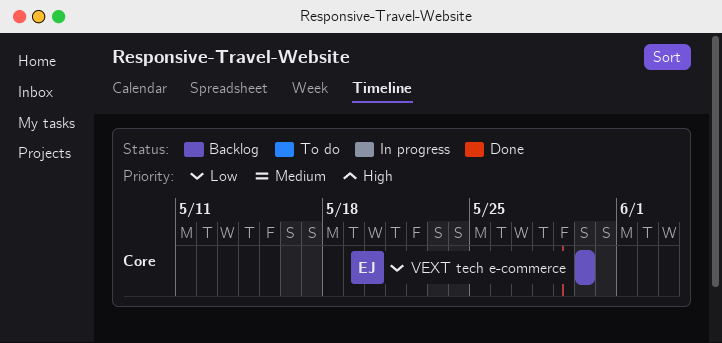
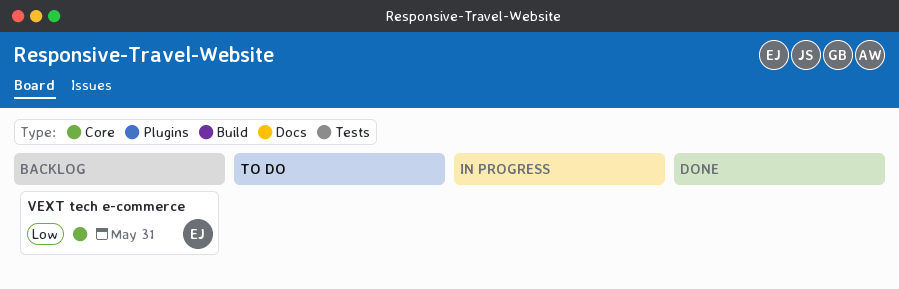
VEXT tech e-commerce, due: May 30 -> May 31

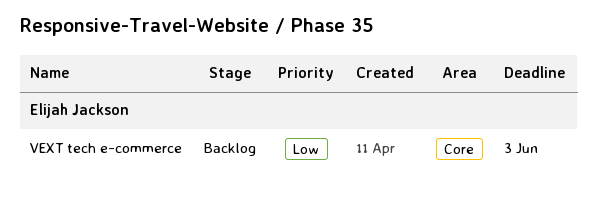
VEXT tech e-commerce, due: May 31 -> Jun 3

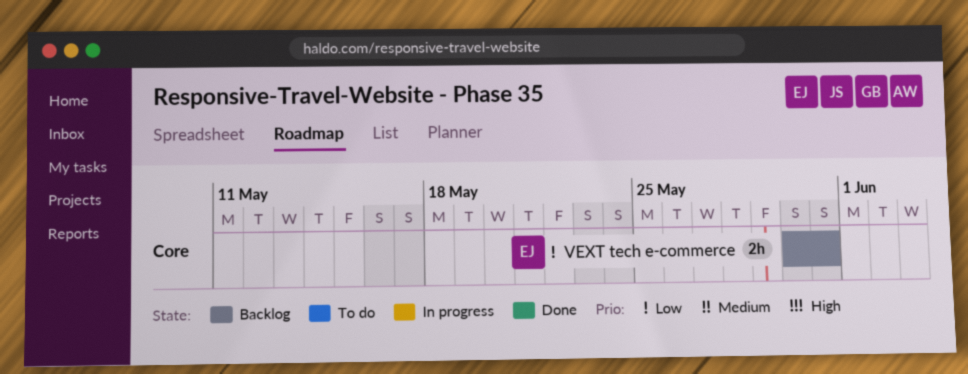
VEXT tech e-commerce, due: Jun 3 -> May 31

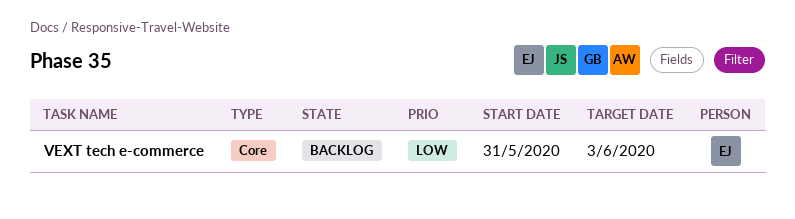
VEXT tech e-commerce, start: May 30 -> May 31
VEXT tech e-commerce, due: May 31 -> Jun 3

